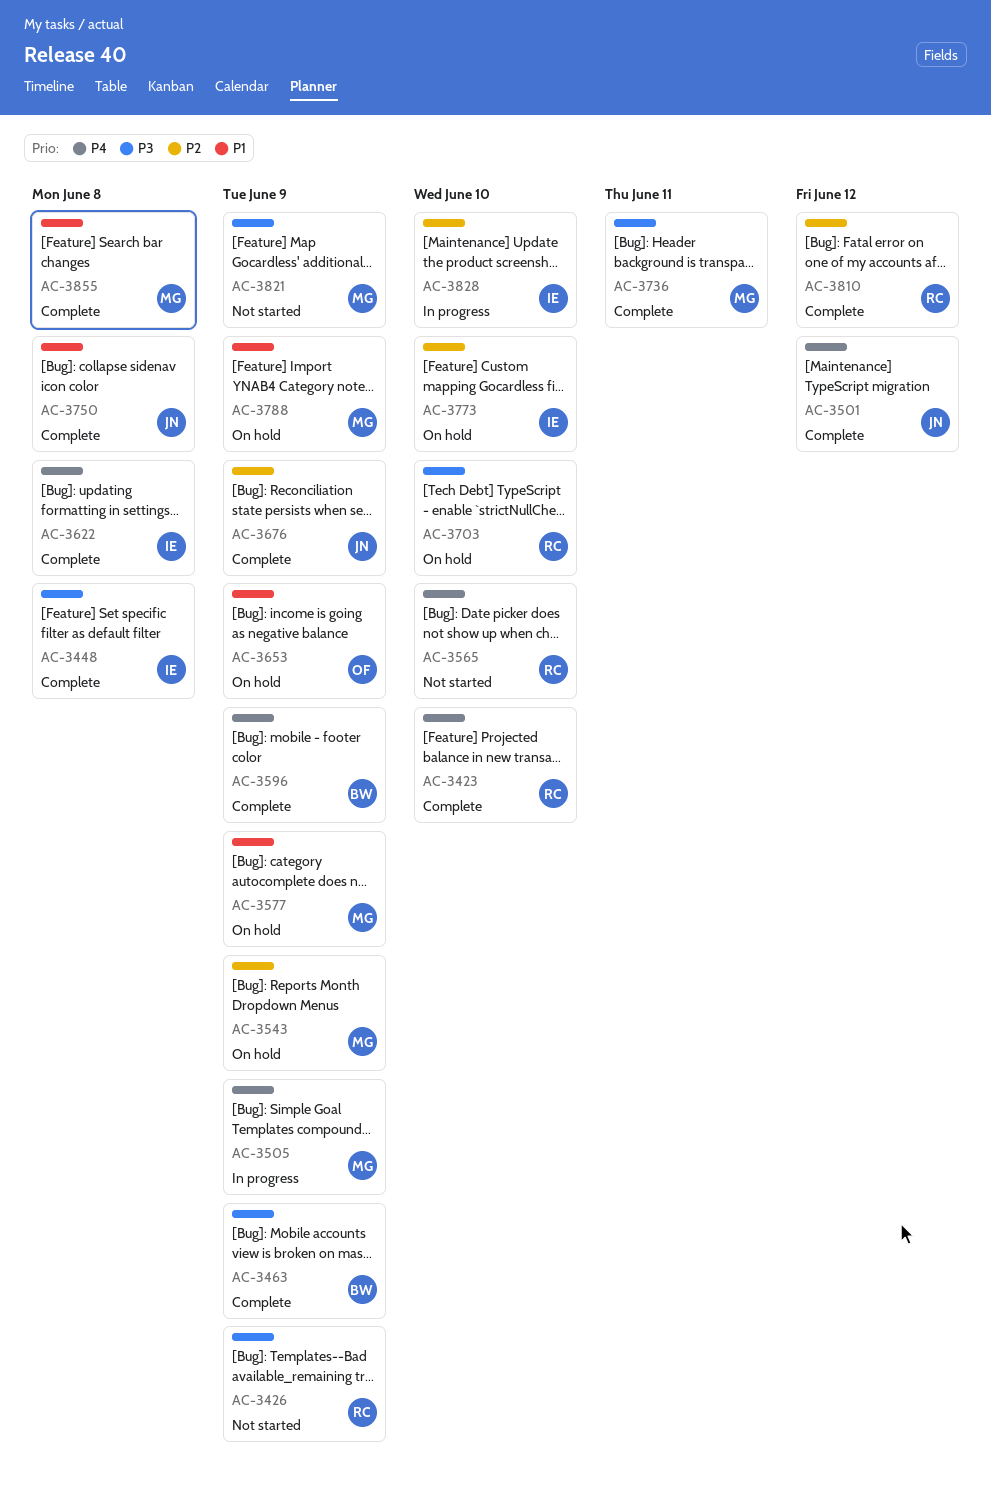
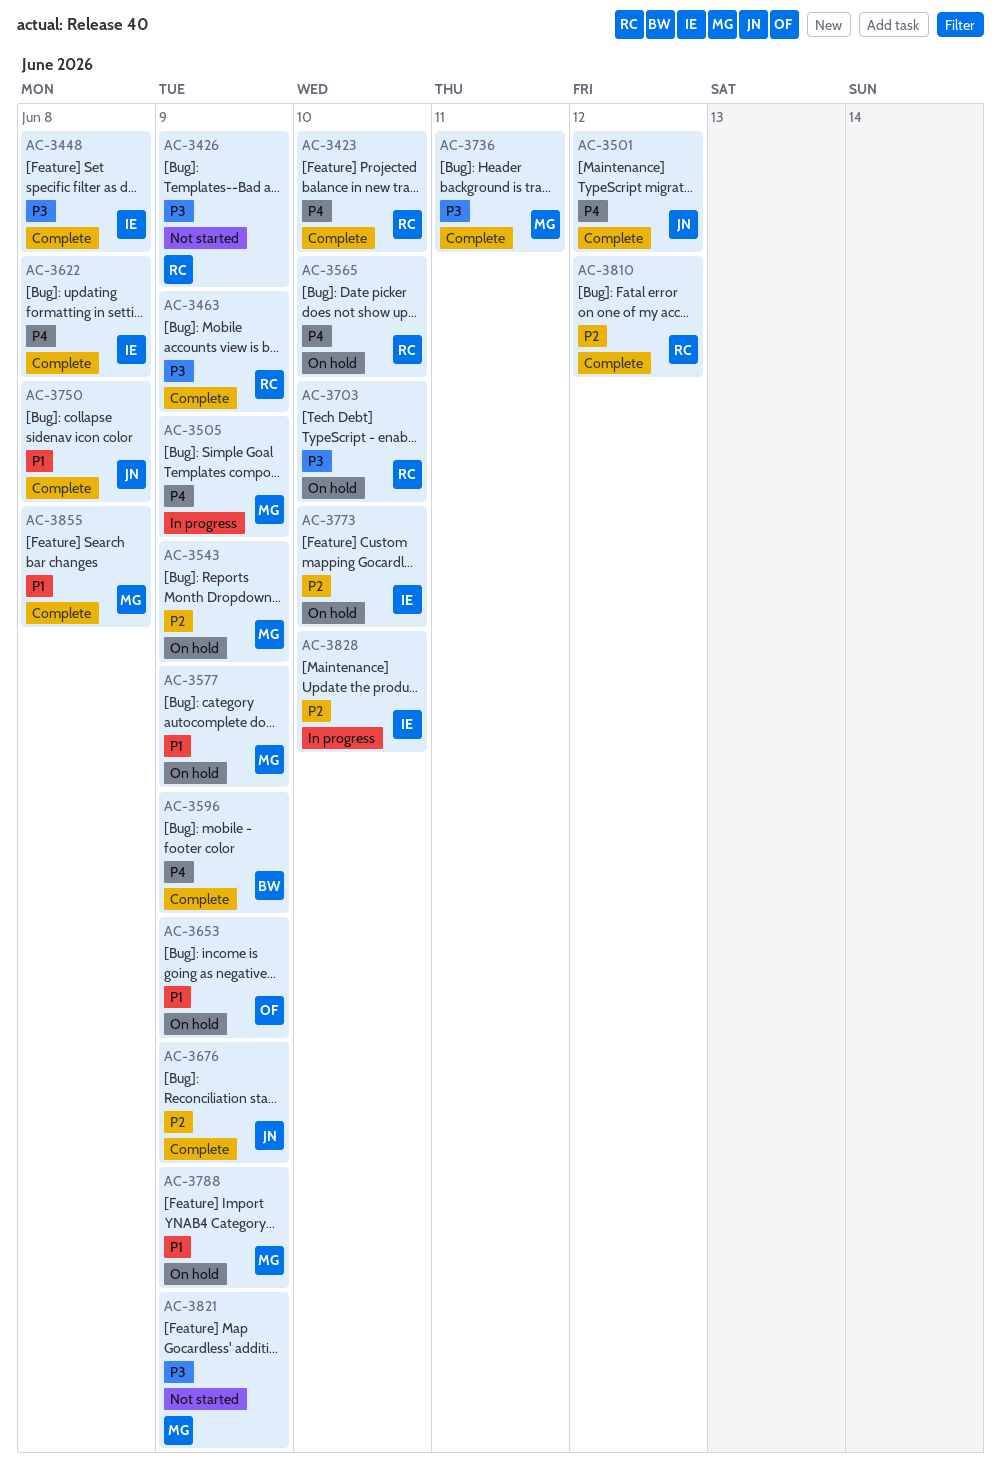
AC-3463, owner: BW -> RC
AC-3565, status: Not started -> On hold

